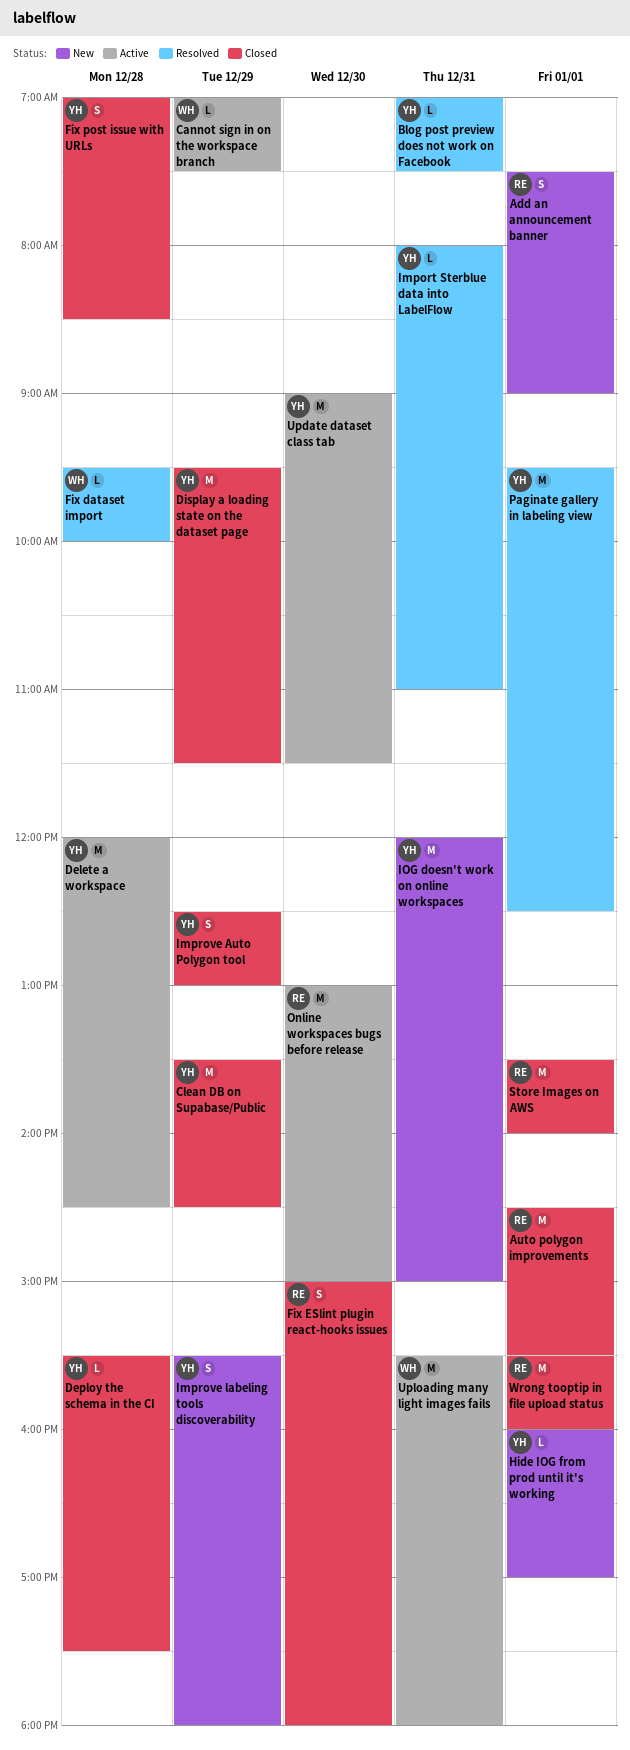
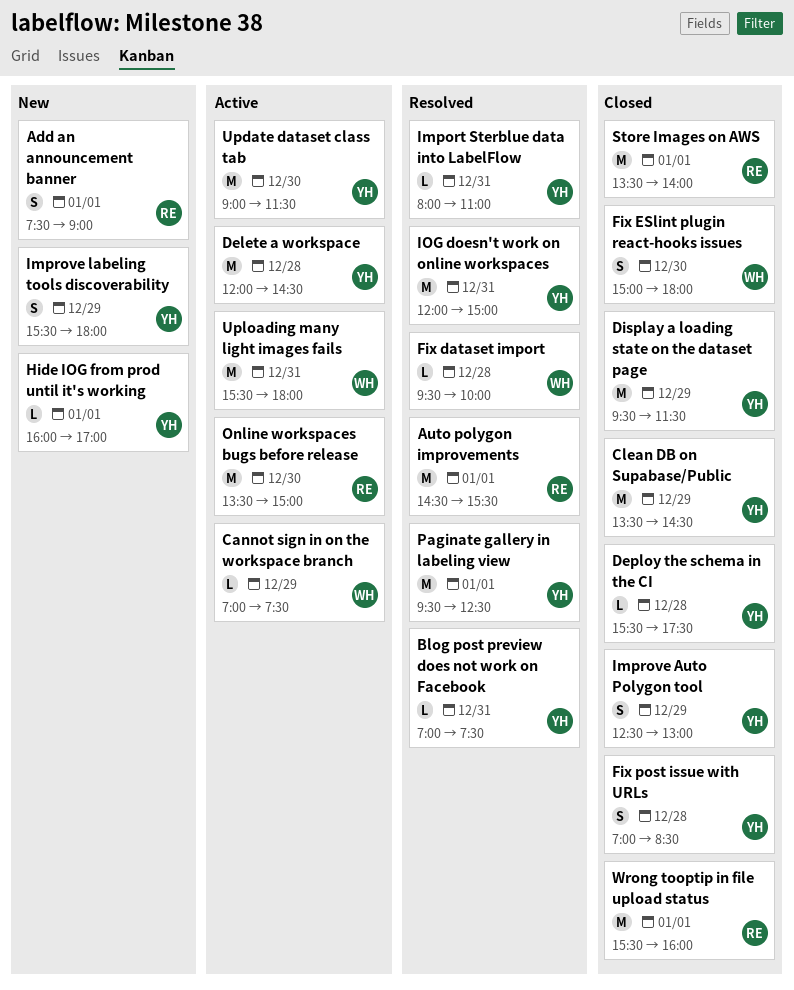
Auto polygon improvements, status: Closed -> Resolved
Fix ESlint plugin react-hooks issues, owner: RE -> WH
IOG doesn't work on online workspaces, status: New -> Resolved
Online workspaces bugs before release, begins: 13:00 -> 13:30

